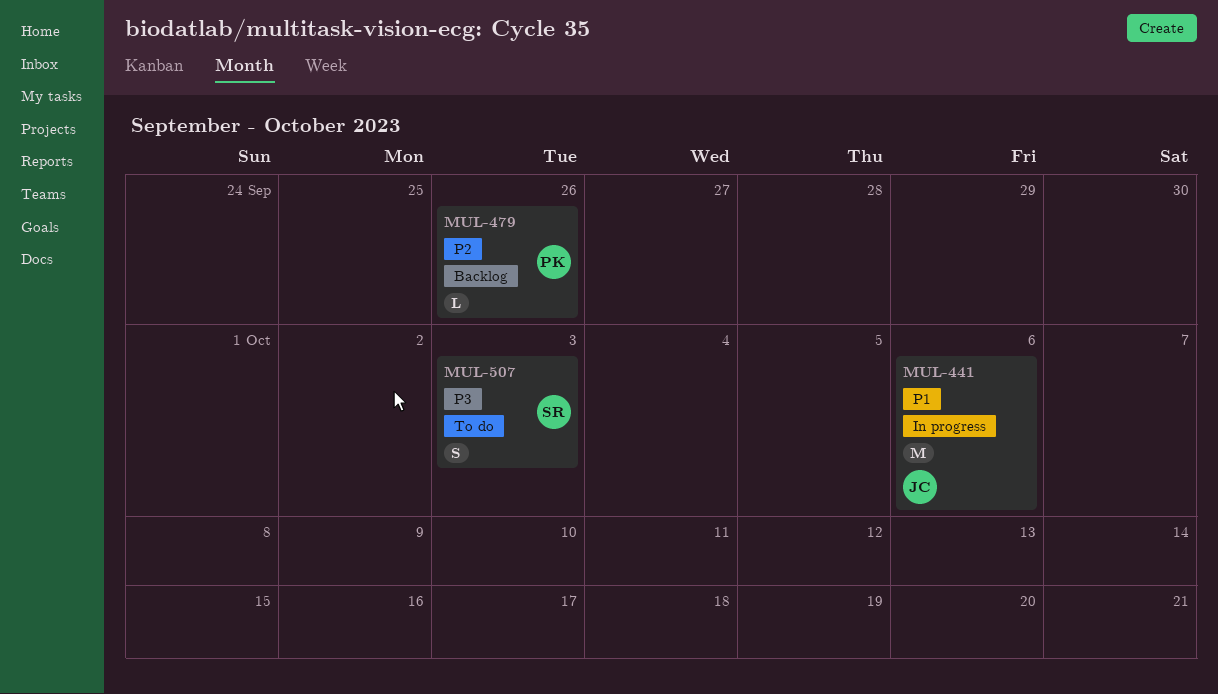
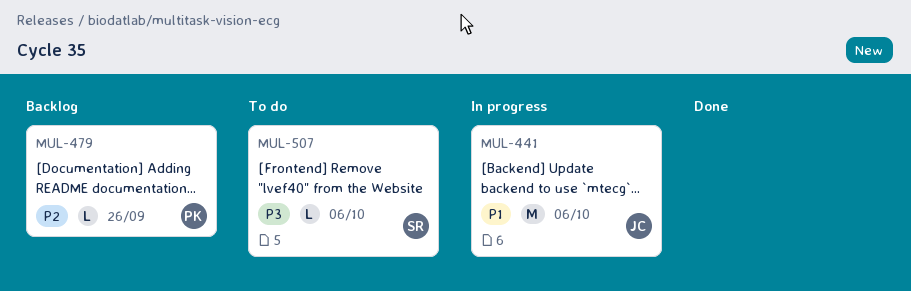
MUL-507, estimate: S -> L
MUL-507, due: Oct 3 -> Oct 6

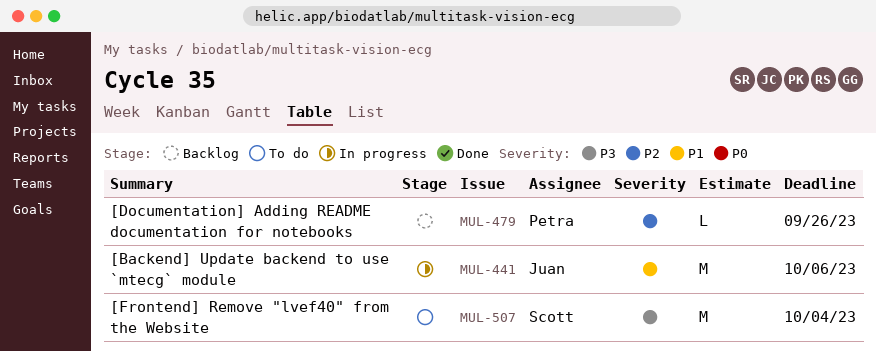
MUL-507, estimate: L -> M
MUL-507, due: Oct 6 -> Oct 4

